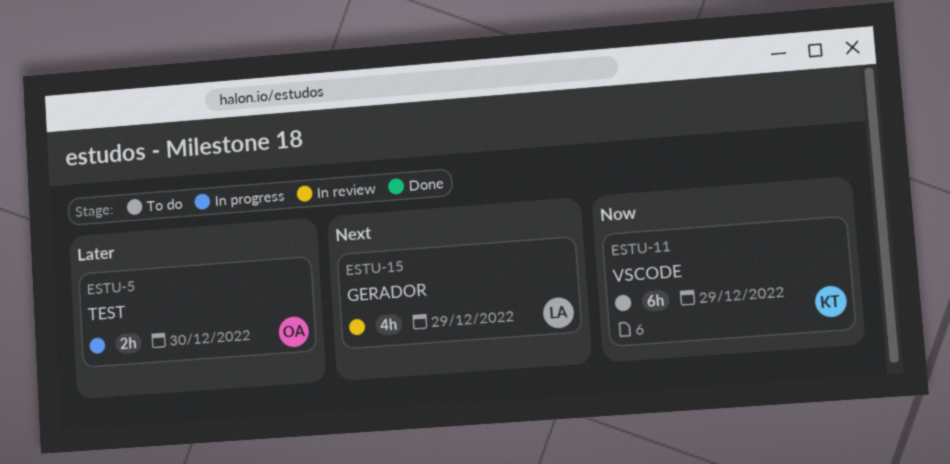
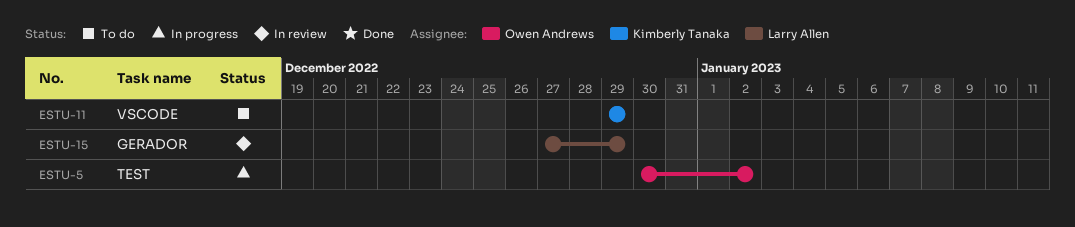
ESTU-5, due: Dec 30 -> Jan 2

